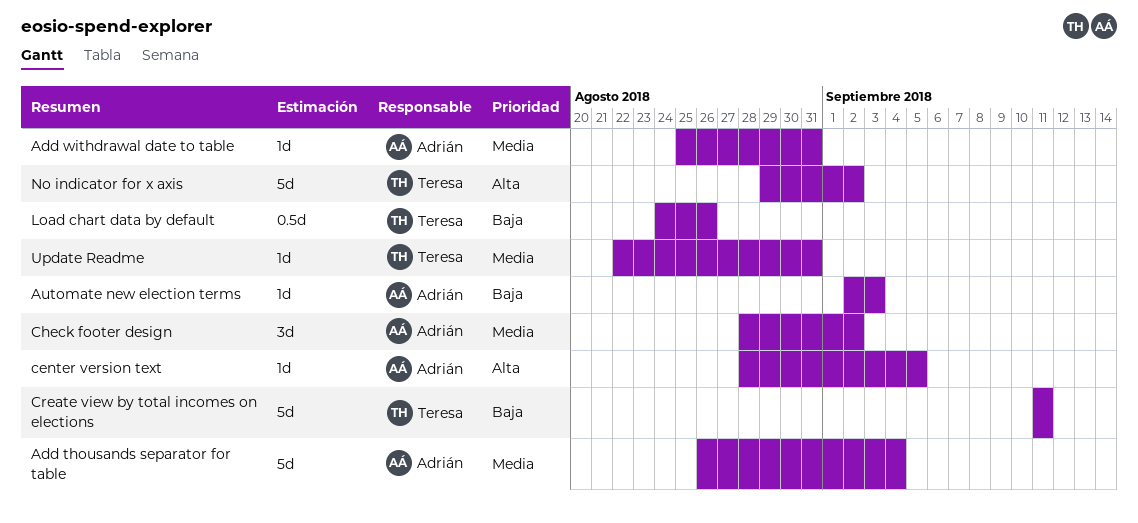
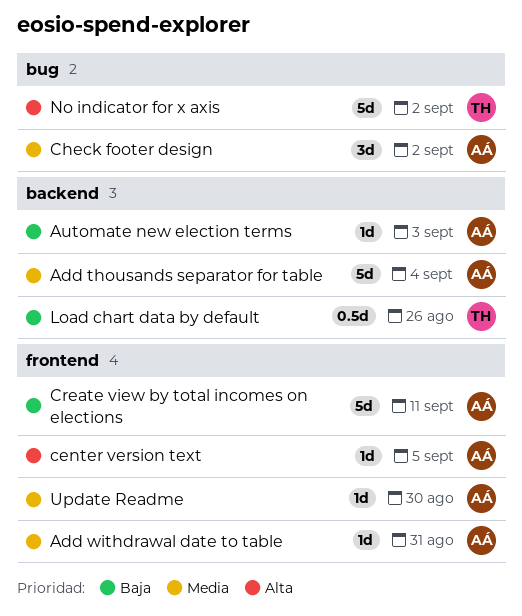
Create view by total incomes on elections, owner: Teresa -> Adrián
Update Readme, owner: Teresa -> Adrián
Update Readme, due: Aug 31 -> Aug 30

